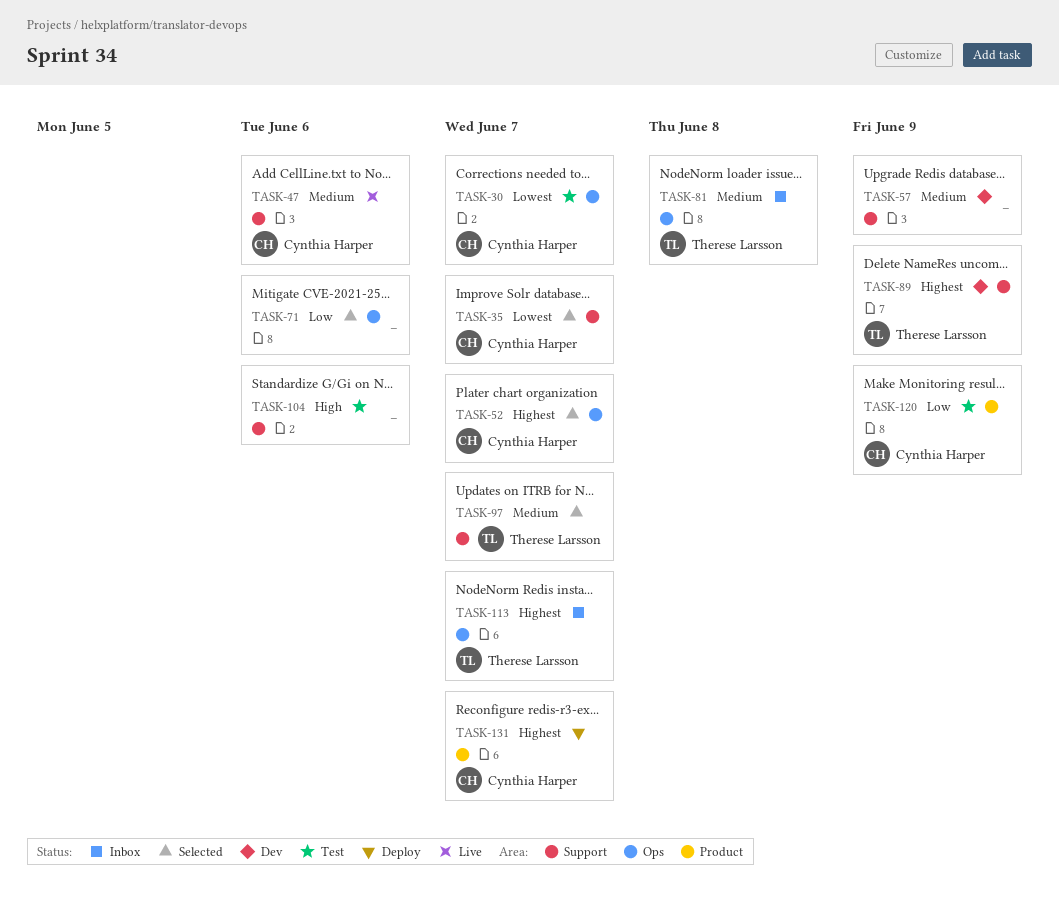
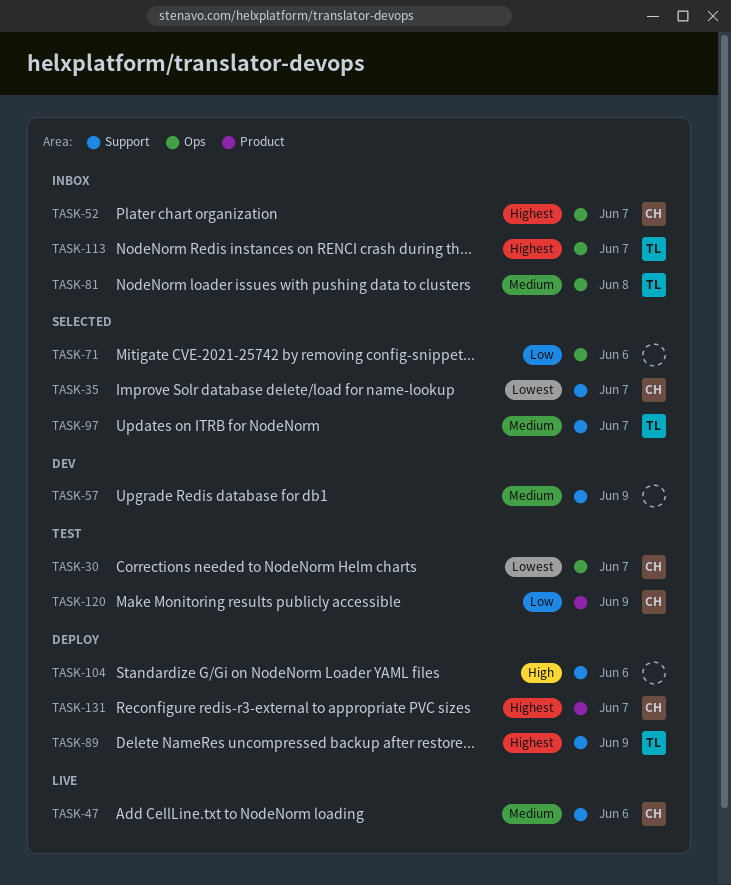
TASK-52, status: Selected -> Inbox
TASK-89, status: Dev -> Deploy
TASK-104, status: Test -> Deploy

